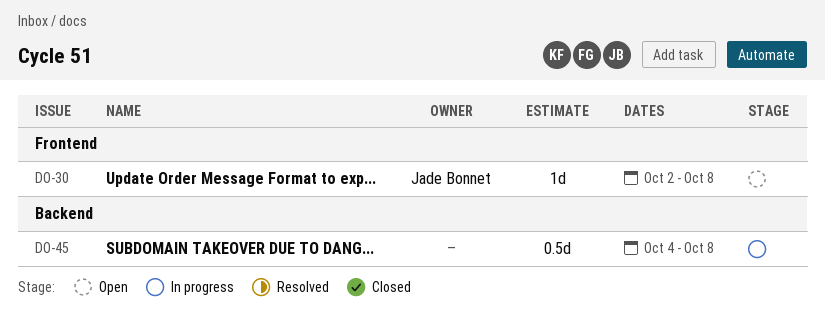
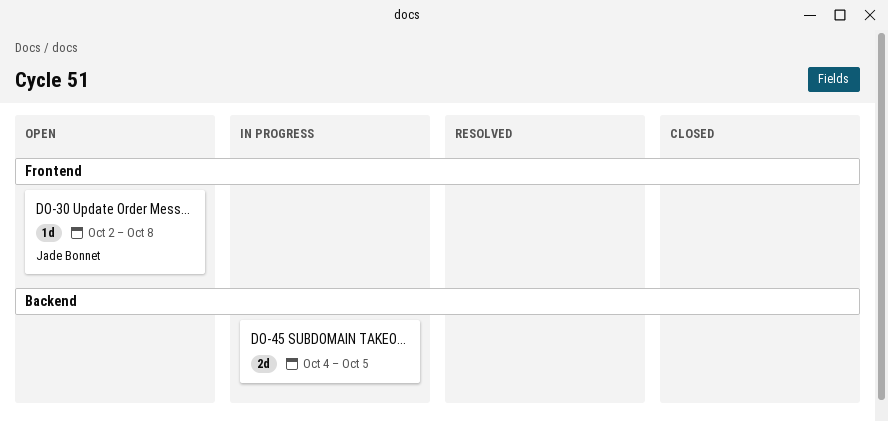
DO-45, estimate: 0.5d -> 2d
DO-45, due: Oct 8 -> Oct 5

